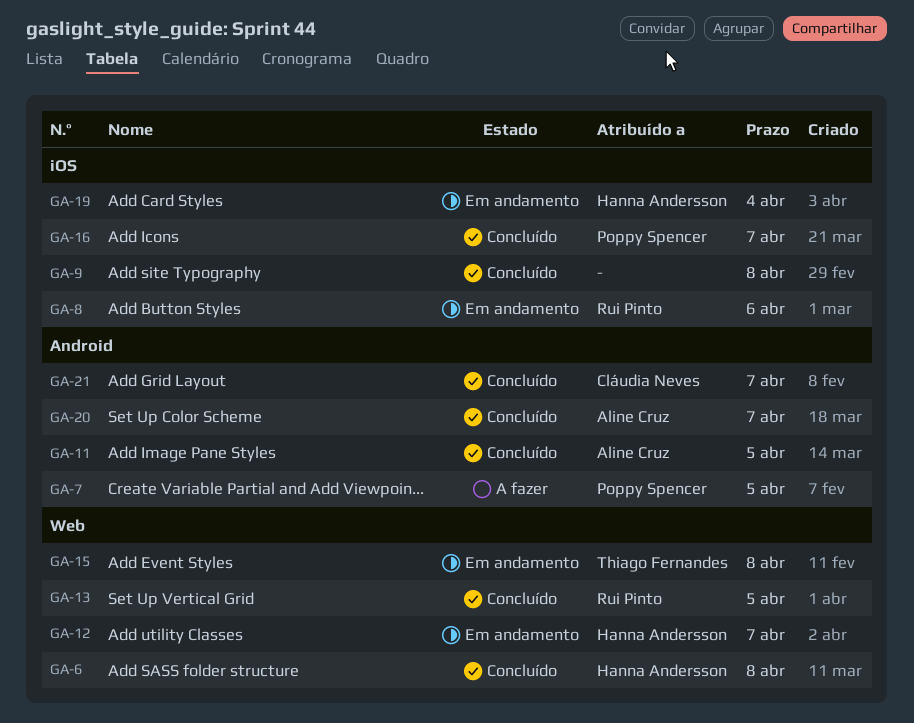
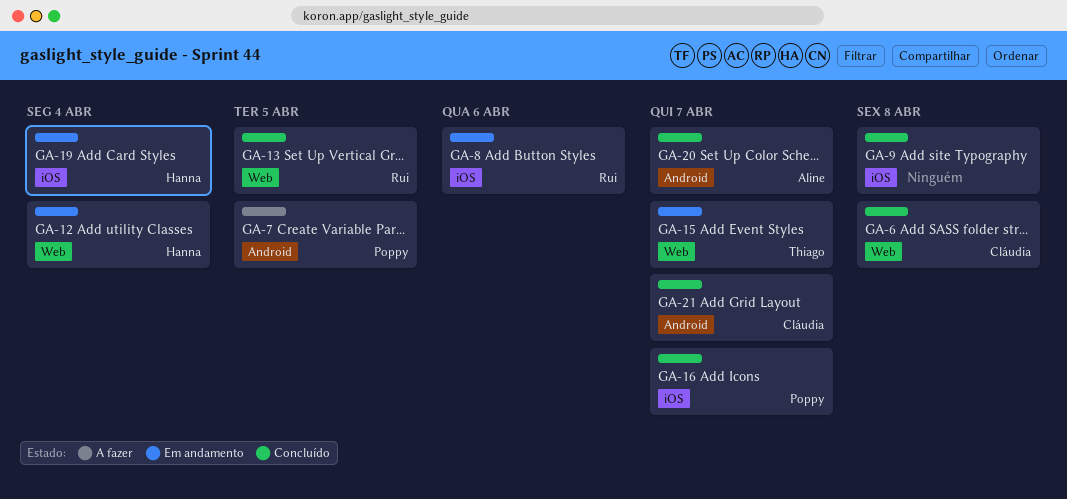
GA-6, owner: Hanna Andersson -> Cláudia Neves
GA-11: present -> none
GA-12, due: Apr 7 -> Apr 4
GA-15, due: Apr 8 -> Apr 7

